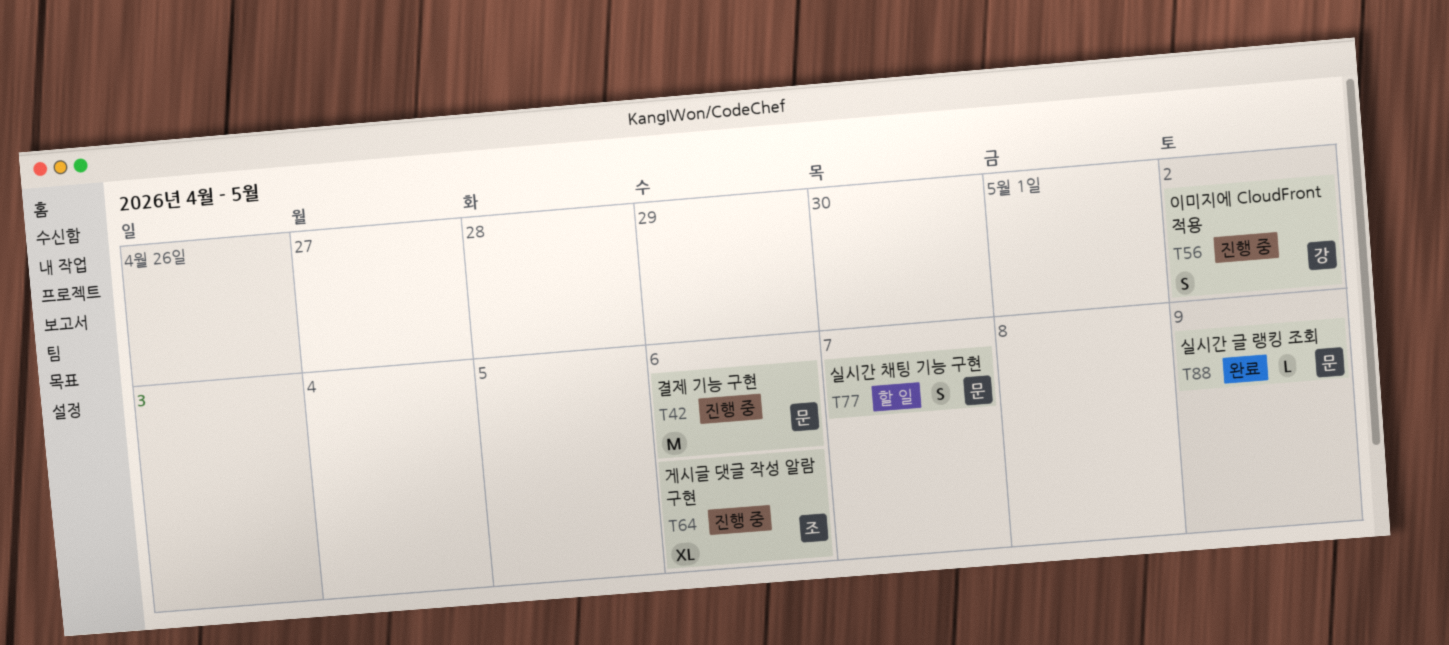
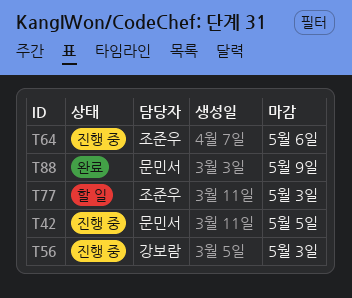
T42, due: May 6 -> May 5
T56, due: May 2 -> May 3
T77, owner: 문민서 -> 조준우
T77, due: May 7 -> May 3

